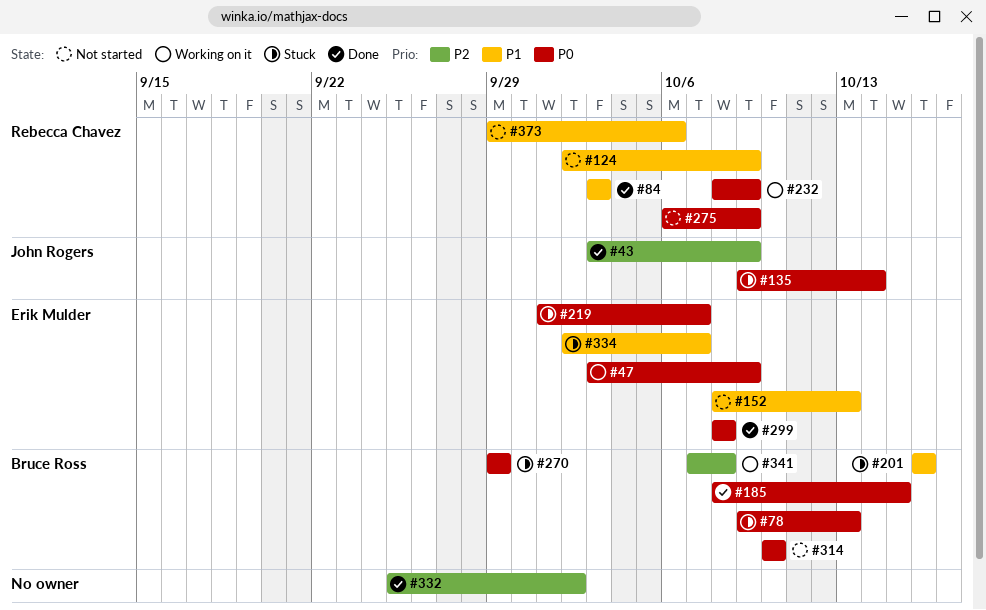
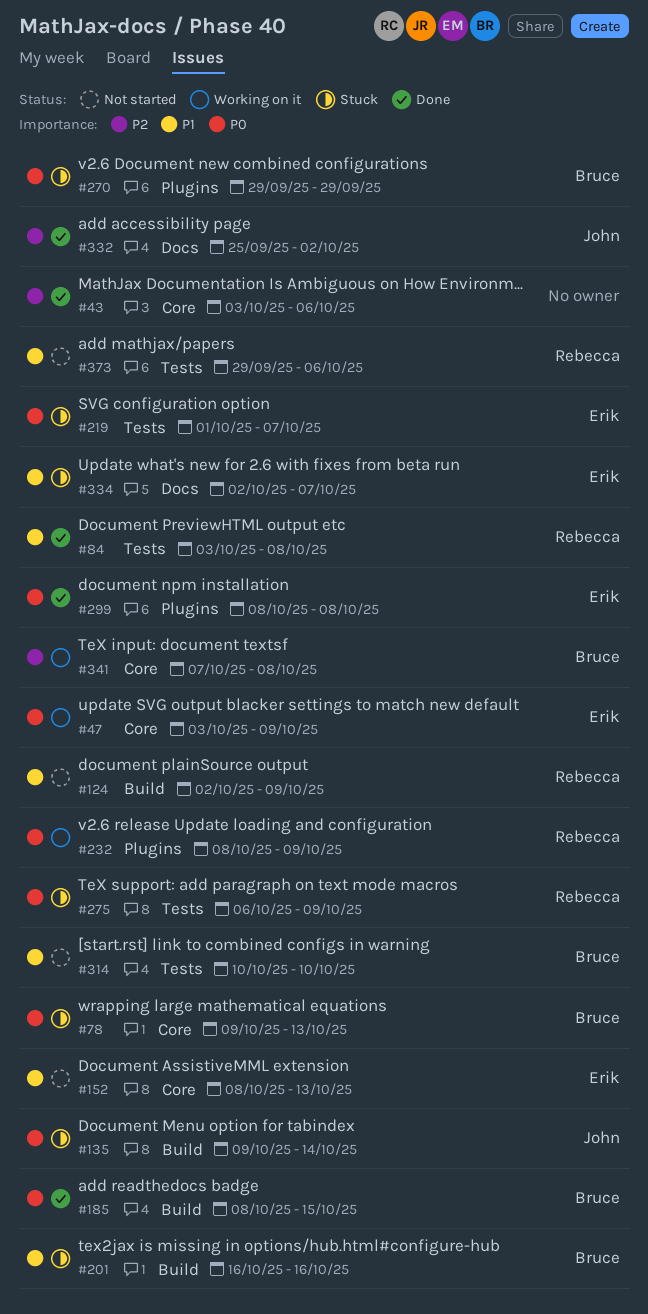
#43, owner: John Rogers -> none
#43, due: Oct 9 -> Oct 6
#84, due: Oct 3 -> Oct 8
#275, status: Not started -> Stuck
#314, priority: P0 -> P1
#332, owner: none -> John Rogers

